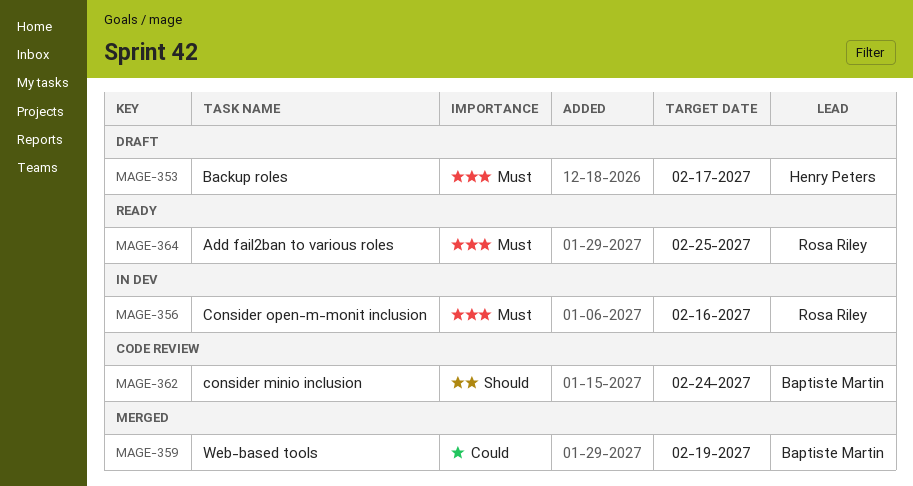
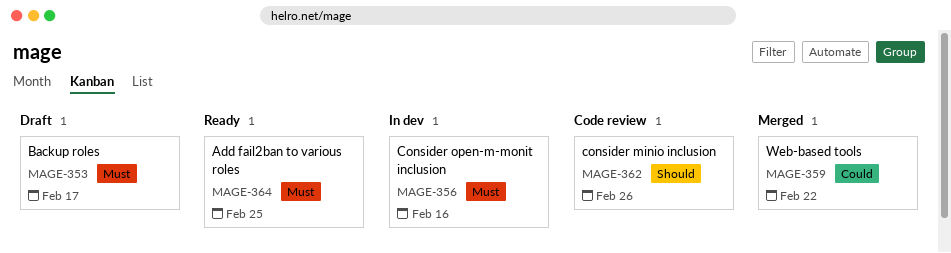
MAGE-359, due: Feb 19 -> Feb 22
MAGE-362, due: Feb 24 -> Feb 26

